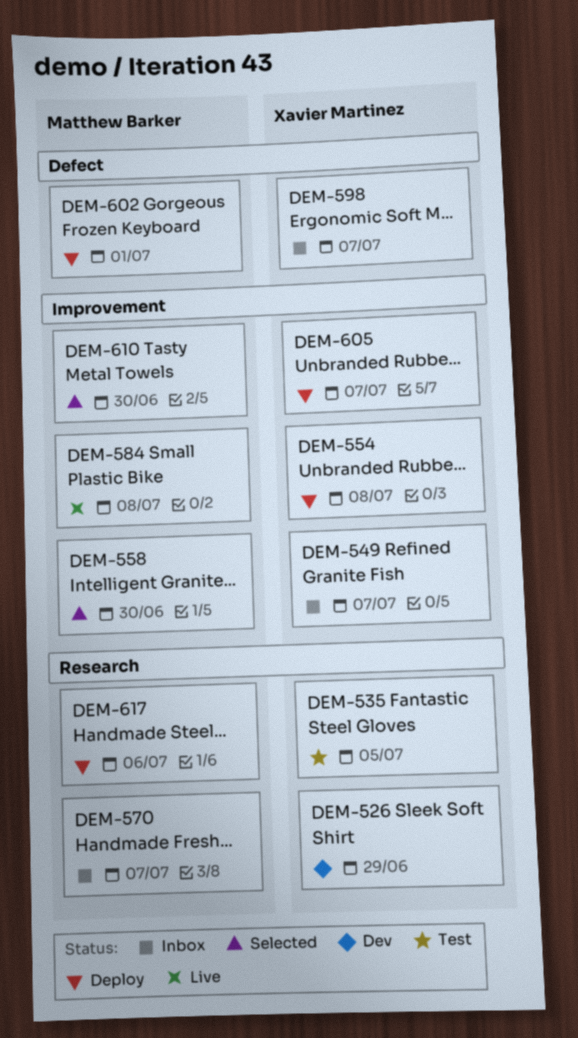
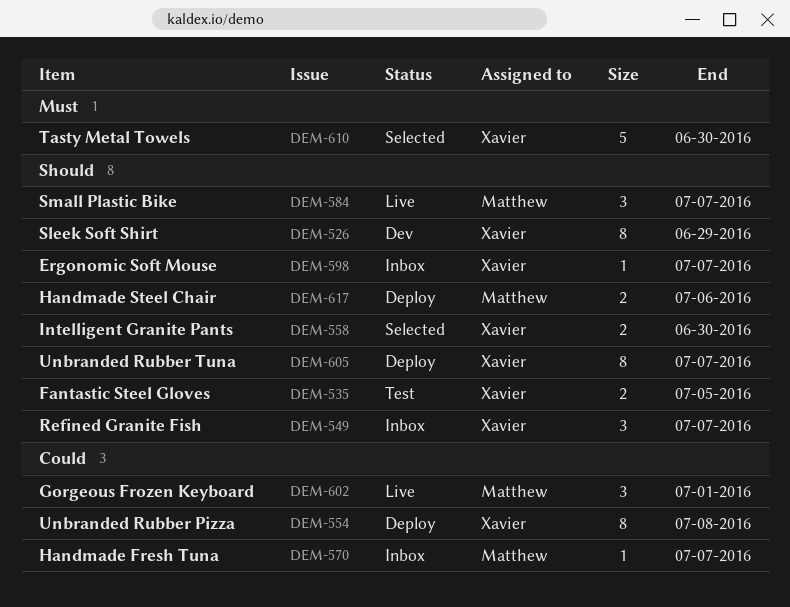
DEM-558, owner: Matthew Barker -> Xavier Martinez
DEM-584, due: Jul 8 -> Jul 7
DEM-602, status: Deploy -> Live
DEM-610, owner: Matthew Barker -> Xavier Martinez

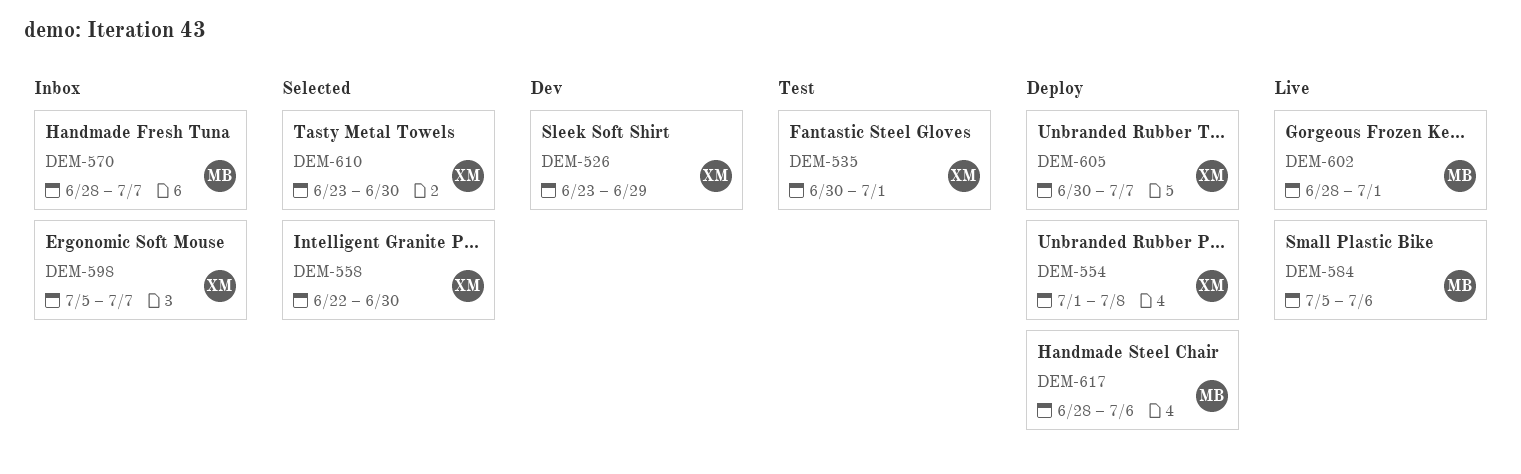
DEM-535, due: Jul 5 -> Jul 1
DEM-549: present -> none
DEM-584, due: Jul 7 -> Jul 6

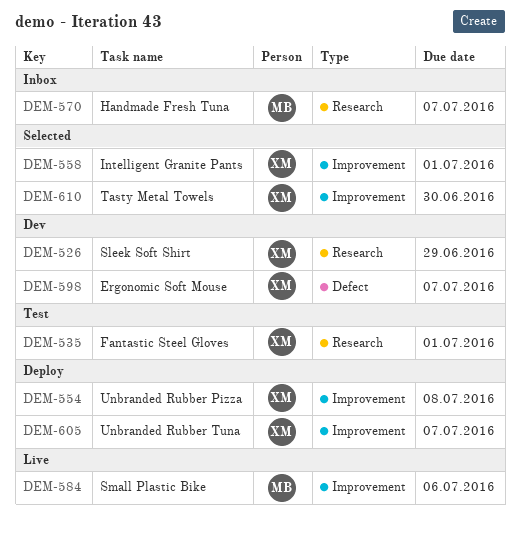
DEM-558, due: Jun 30 -> Jul 1
DEM-598, status: Inbox -> Dev
DEM-602: present -> none
DEM-617: present -> none

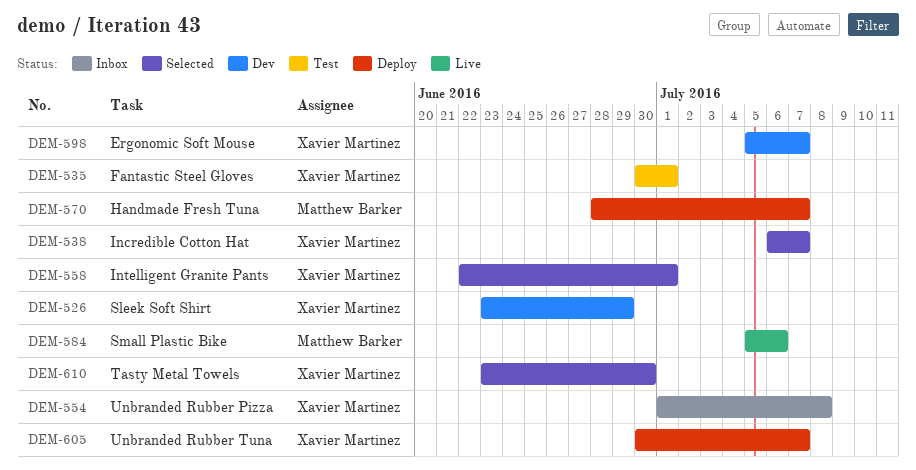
DEM-538: none -> present
DEM-554, status: Deploy -> Inbox
DEM-570, status: Inbox -> Deploy

